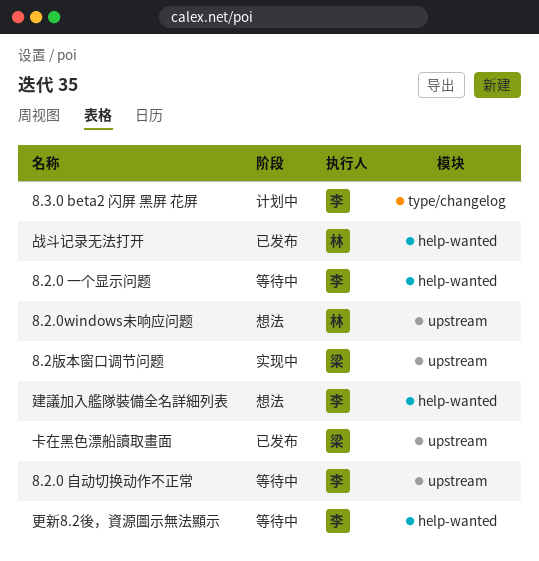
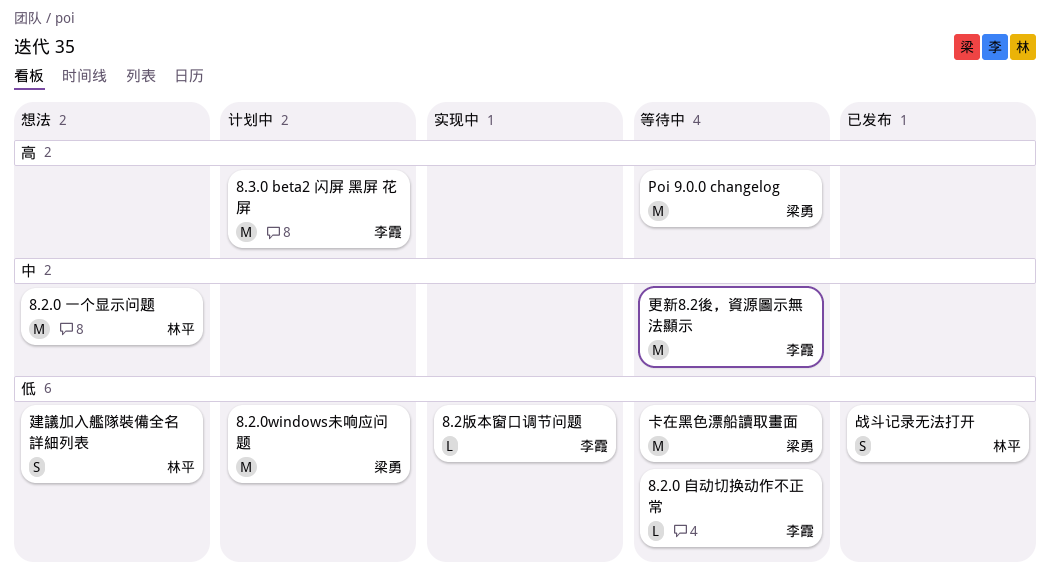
8.2.0 一个显示问题, status: 等待中 -> 想法
8.2.0 一个显示问题, owner: 李霞 -> 林平
8.2.0windows未响应问题, status: 想法 -> 计划中
8.2.0windows未响应问题, owner: 林平 -> 梁勇
8.2版本窗口调节问题, owner: 梁勇 -> 李霞
Poi 9.0.0 changelog: none -> present
卡在黑色漂船讀取畫面, status: 已发布 -> 等待中
建議加入艦隊裝備全名詳細列表, owner: 李霞 -> 林平

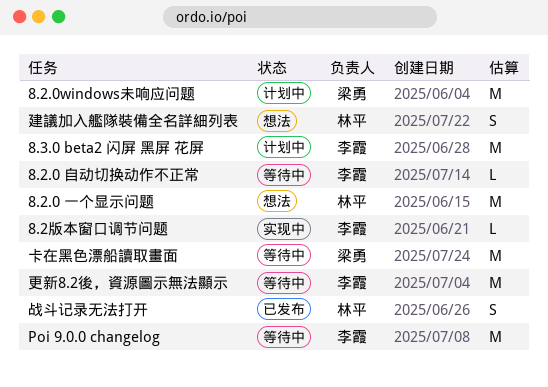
Poi 9.0.0 changelog, owner: 梁勇 -> 李霞

